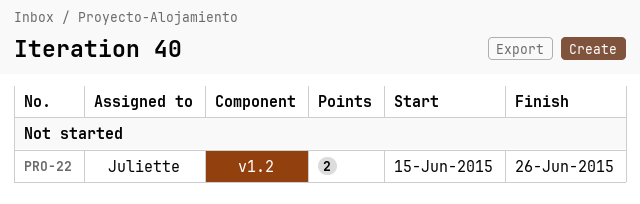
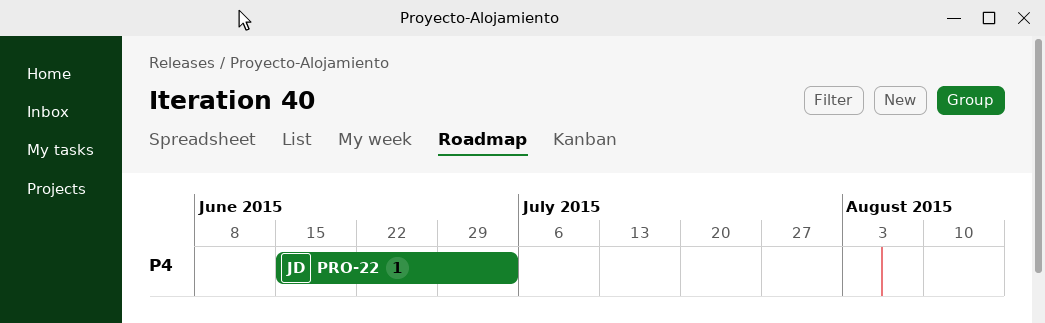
PRO-22, estimate: 2 -> 1
PRO-22, due: Jun 26 -> Jul 3

